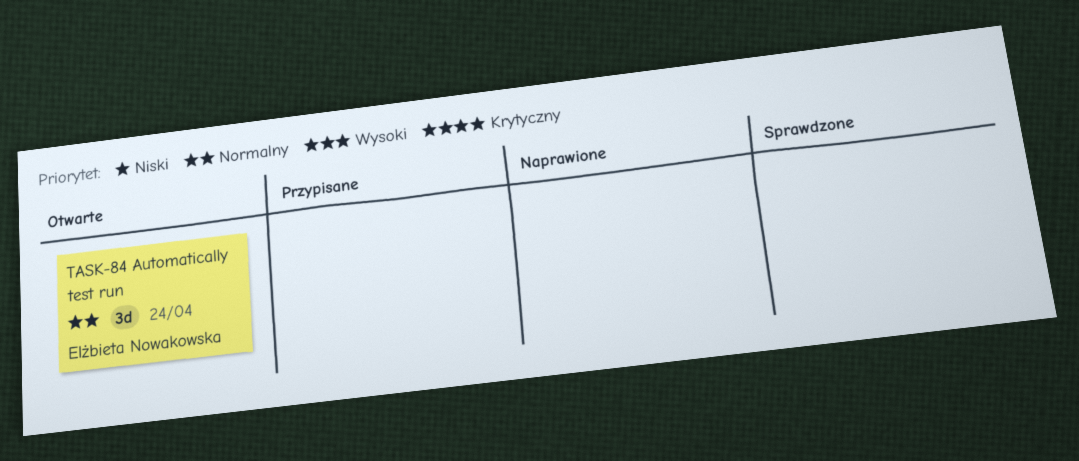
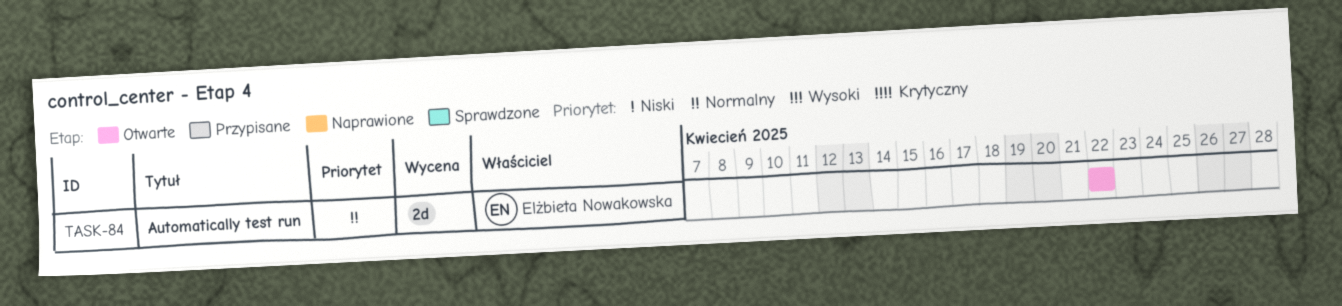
TASK-84, estimate: 3d -> 2d
TASK-84, due: Apr 24 -> Apr 22

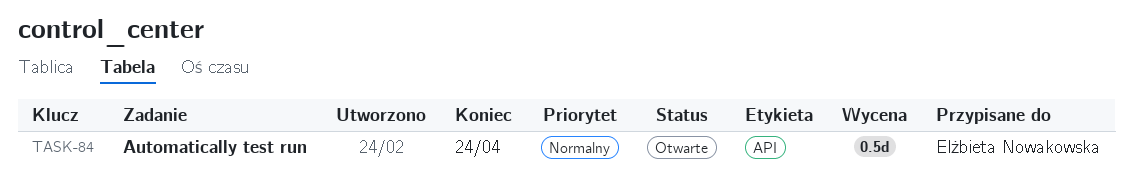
TASK-84, estimate: 2d -> 0.5d
TASK-84, due: Apr 22 -> Apr 24

